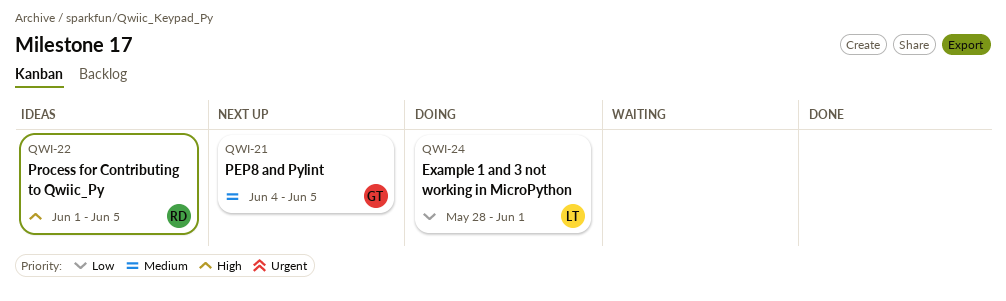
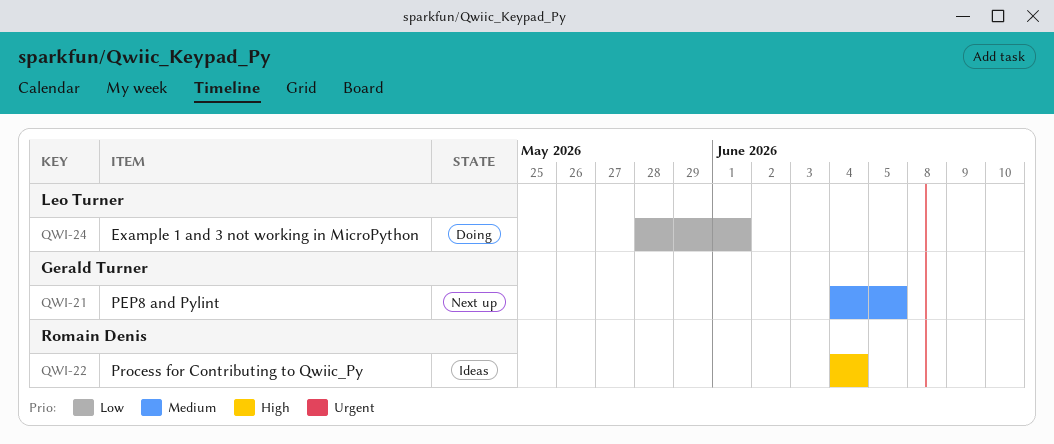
QWI-22, start: Jun 1 -> Jun 4
QWI-22, due: Jun 5 -> Jun 4

